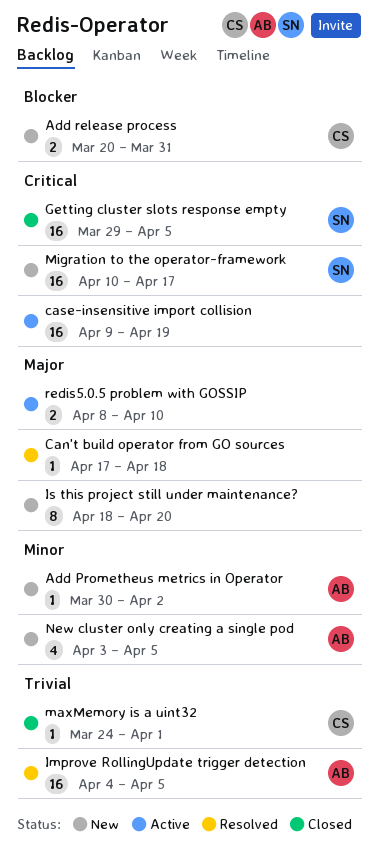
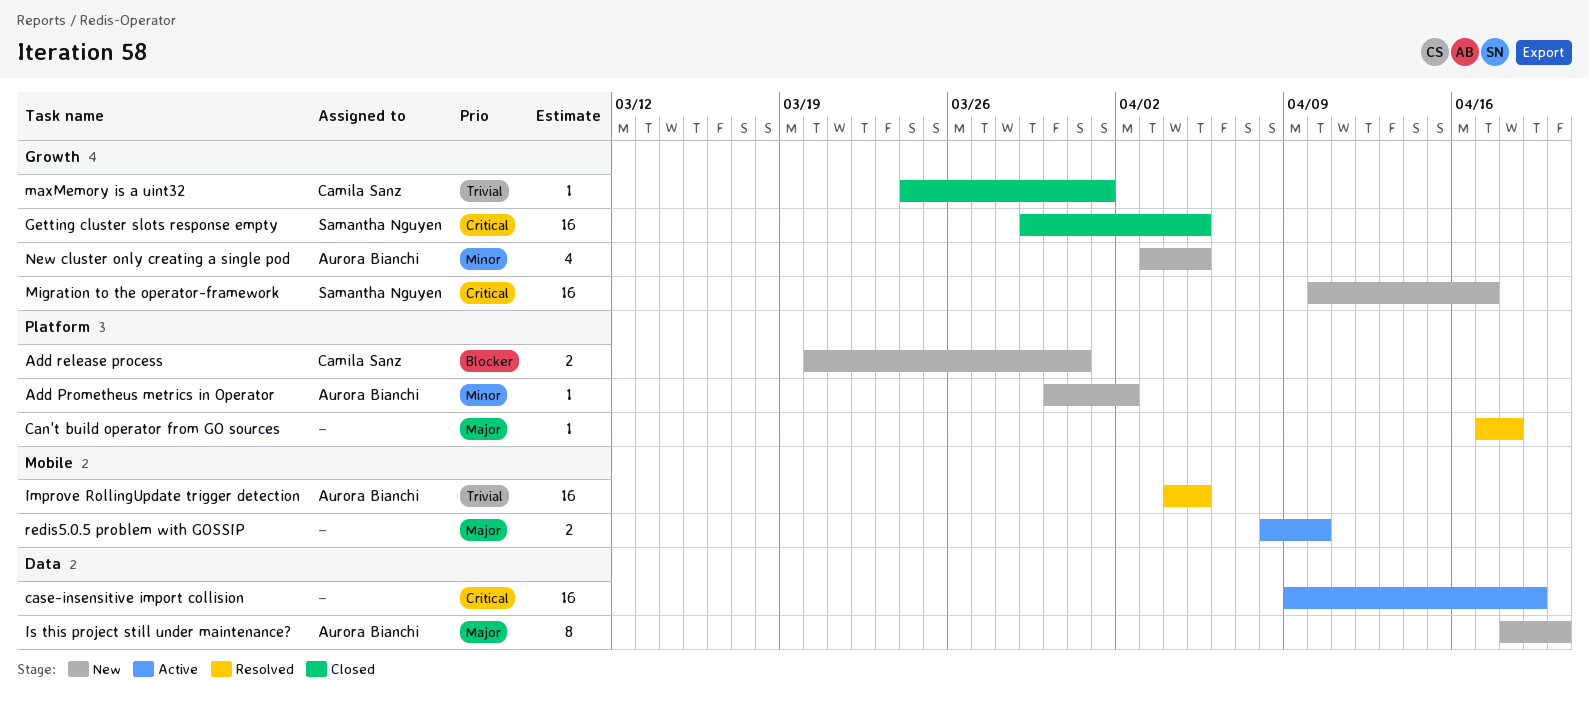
Is this project still under maintenance?, owner: none -> Aurora Bianchi

